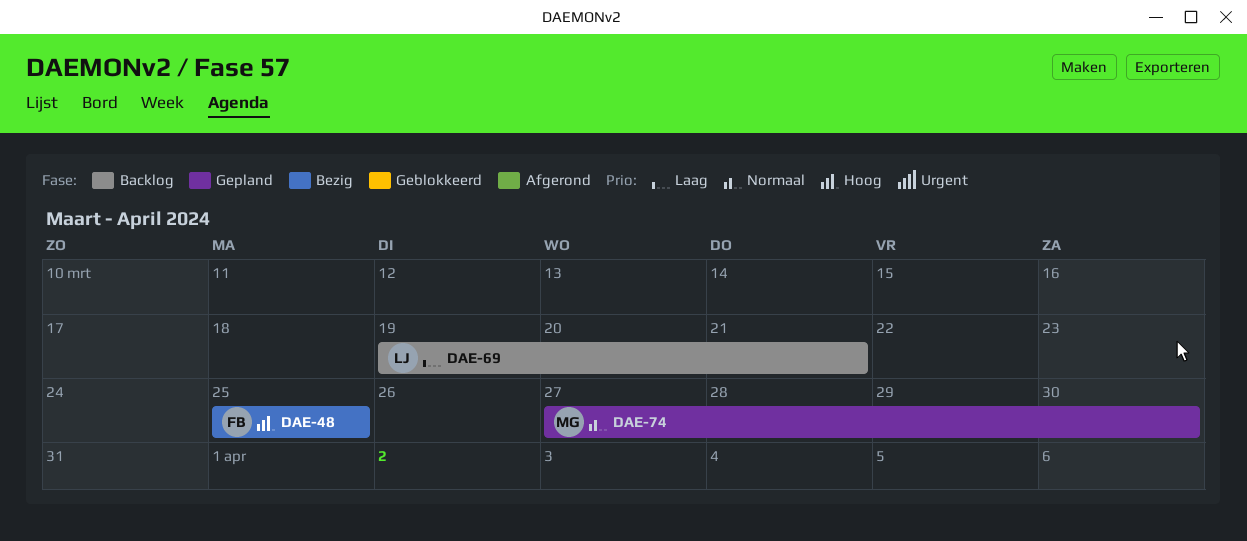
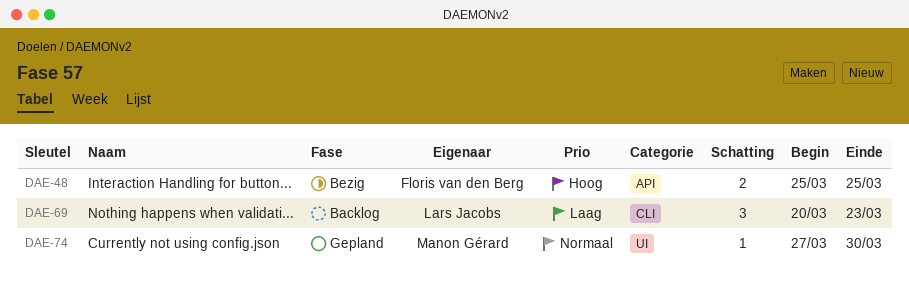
DAE-69, start: Mar 19 -> Mar 20
DAE-69, due: Mar 21 -> Mar 23

